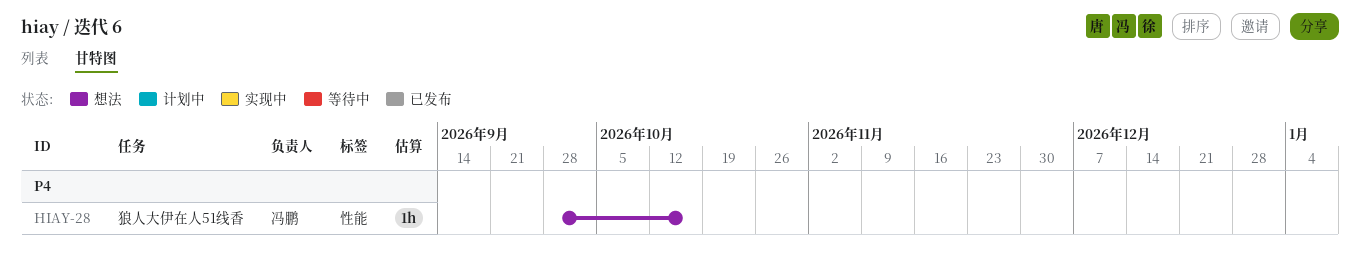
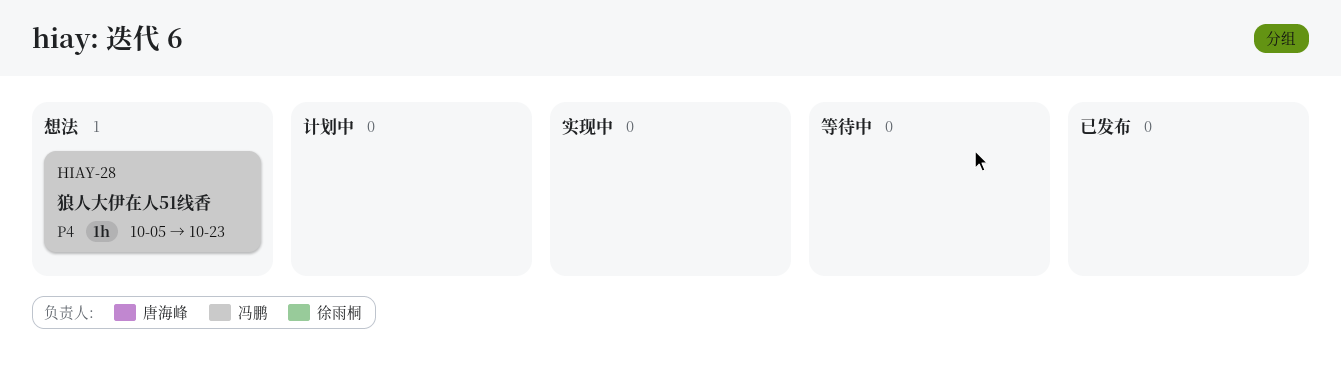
HIAY-28, start: Sep 28 -> Oct 5
HIAY-28, due: Oct 16 -> Oct 23

